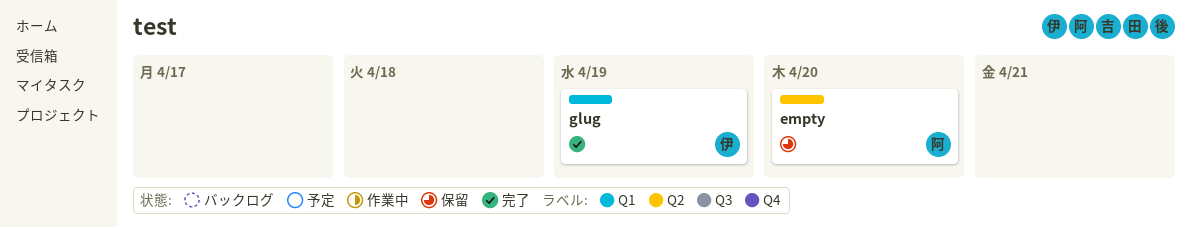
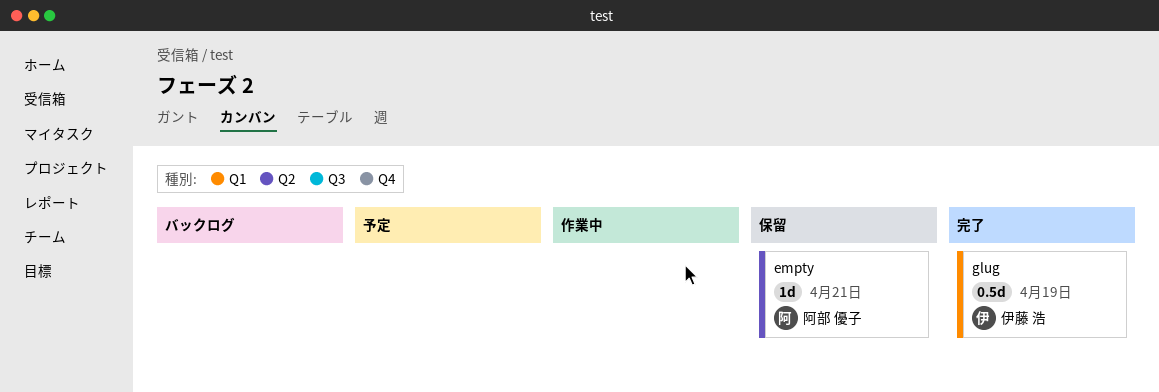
empty, due: Apr 20 -> Apr 21

